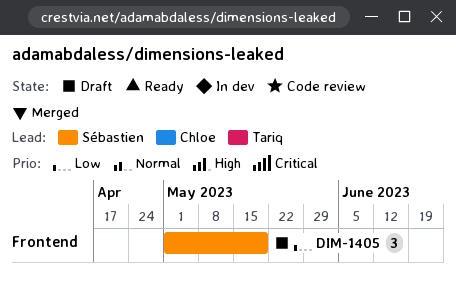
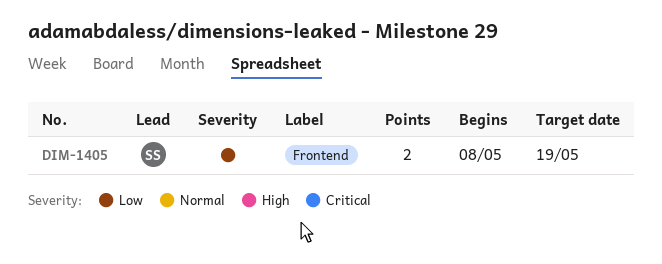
DIM-1405, estimate: 3 -> 2
DIM-1405, start: May 1 -> May 8

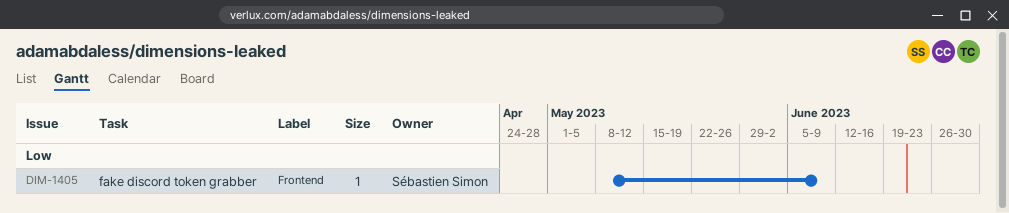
DIM-1405, estimate: 2 -> 1
DIM-1405, due: May 19 -> Jun 9

